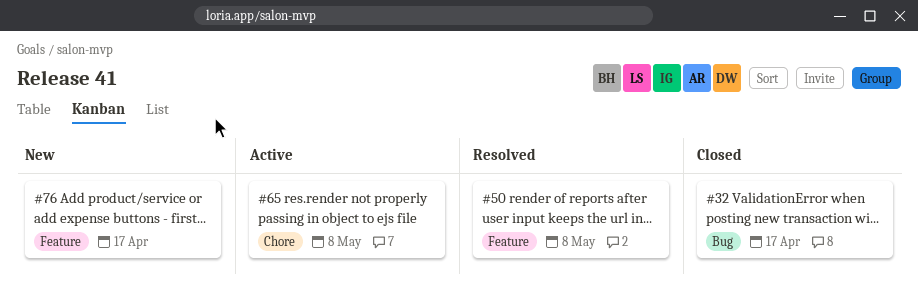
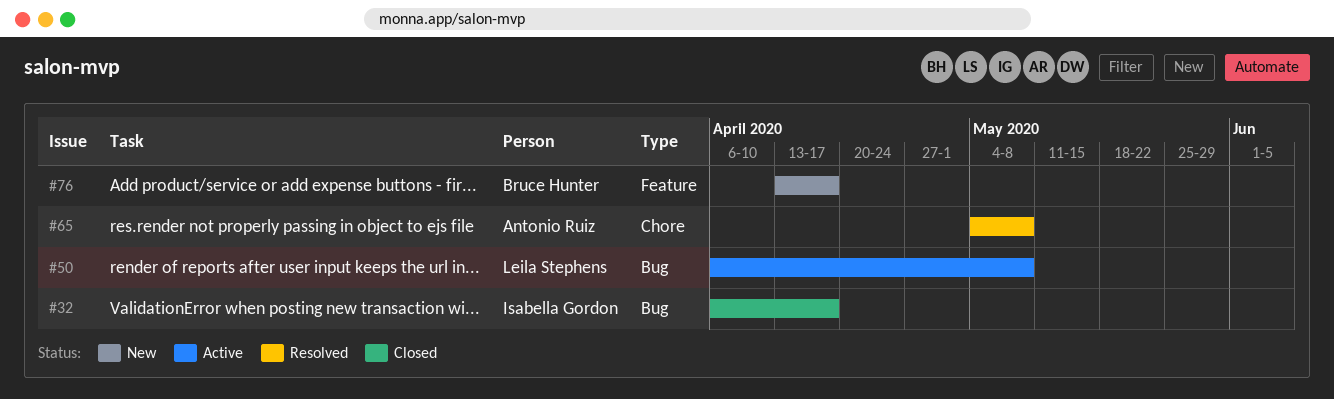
#50, status: Resolved -> Active
#50, label: Feature -> Bug
#65, status: Active -> Resolved

